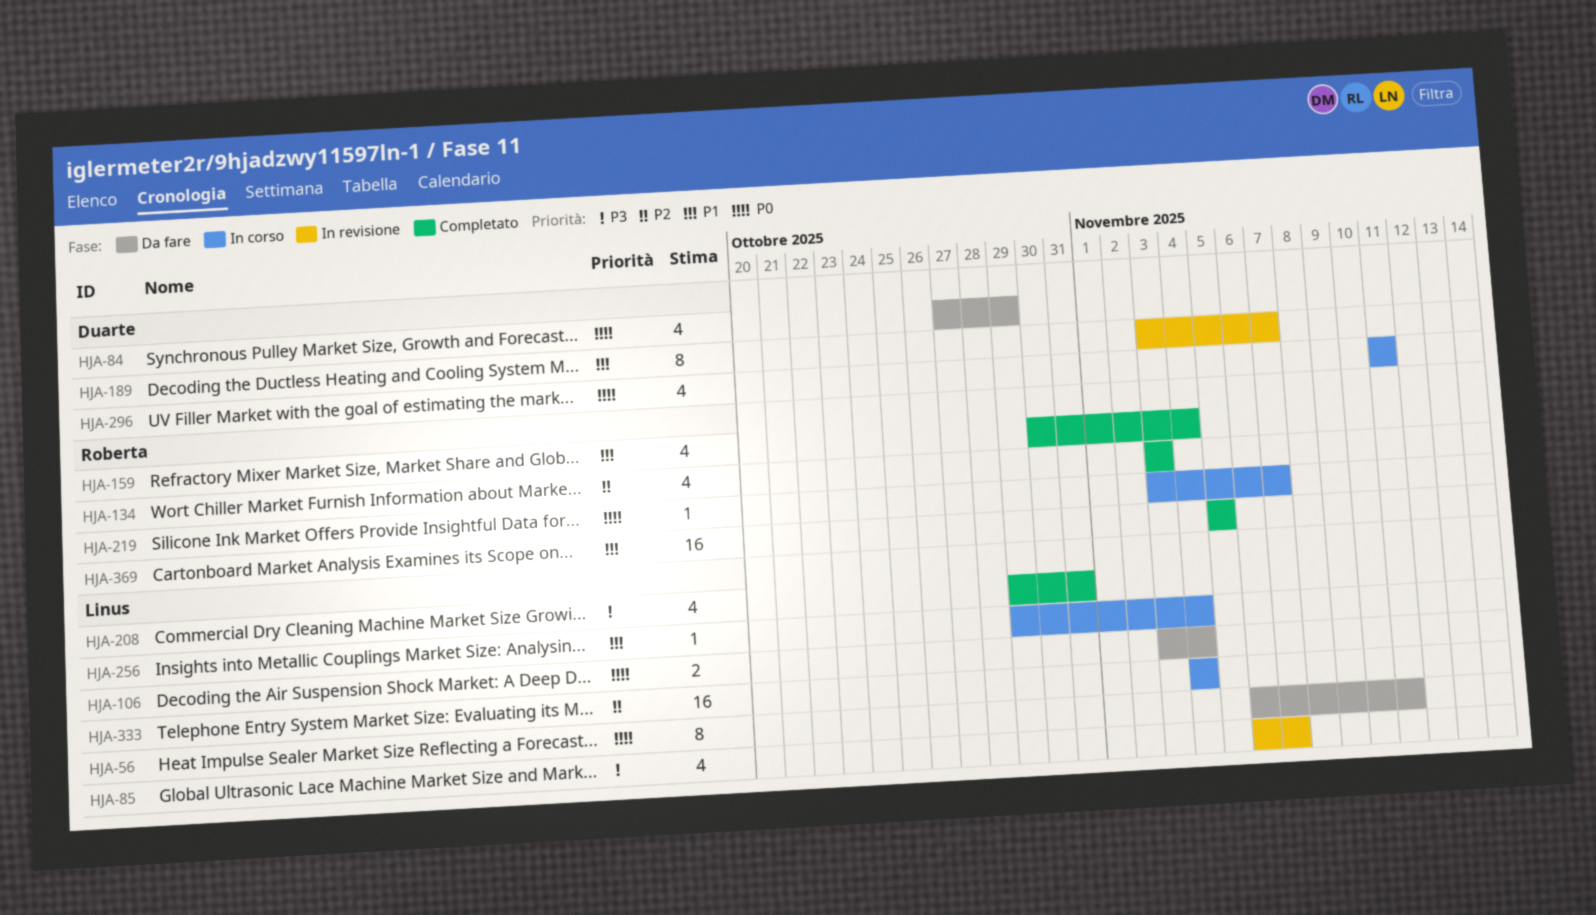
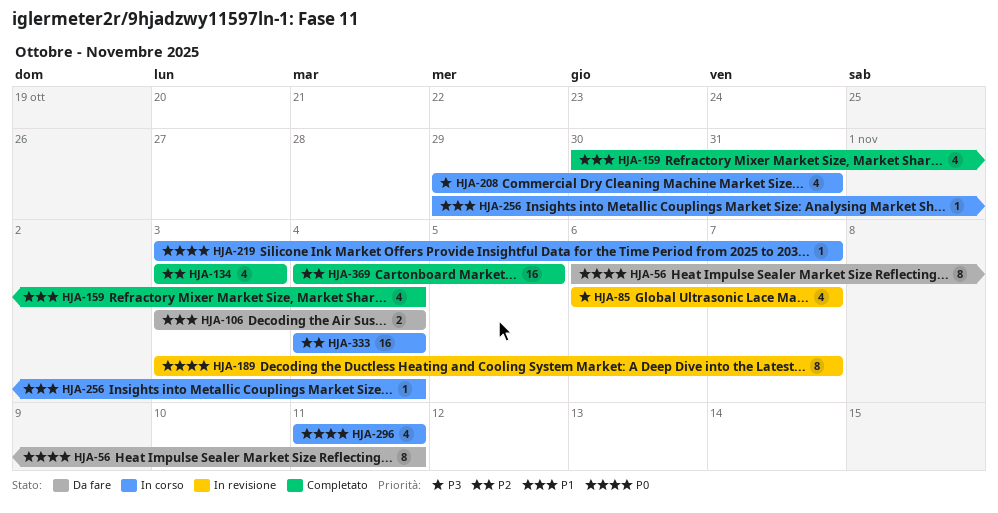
HJA-84: present -> none
HJA-106, priority: P0 -> P1
HJA-189, priority: P1 -> P0
HJA-208, status: Completato -> In corso
HJA-369, priority: P1 -> P2
HJA-369, start: Nov 5 -> Nov 4

